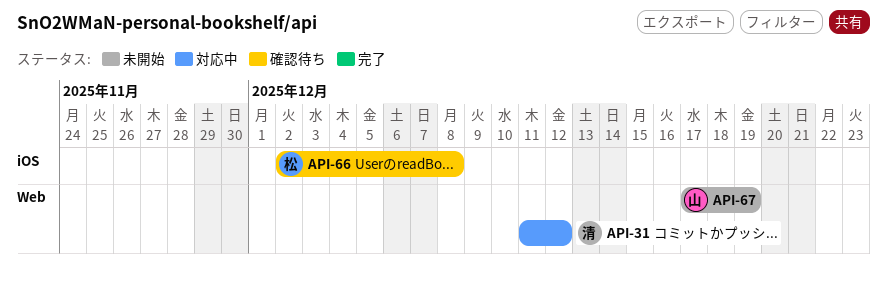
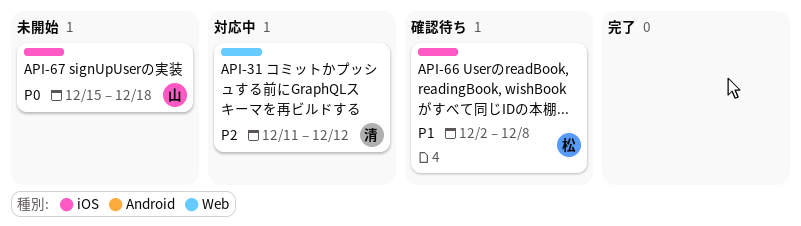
API-67, label: Web -> iOS
API-67, start: Dec 17 -> Dec 15
API-67, due: Dec 19 -> Dec 18

